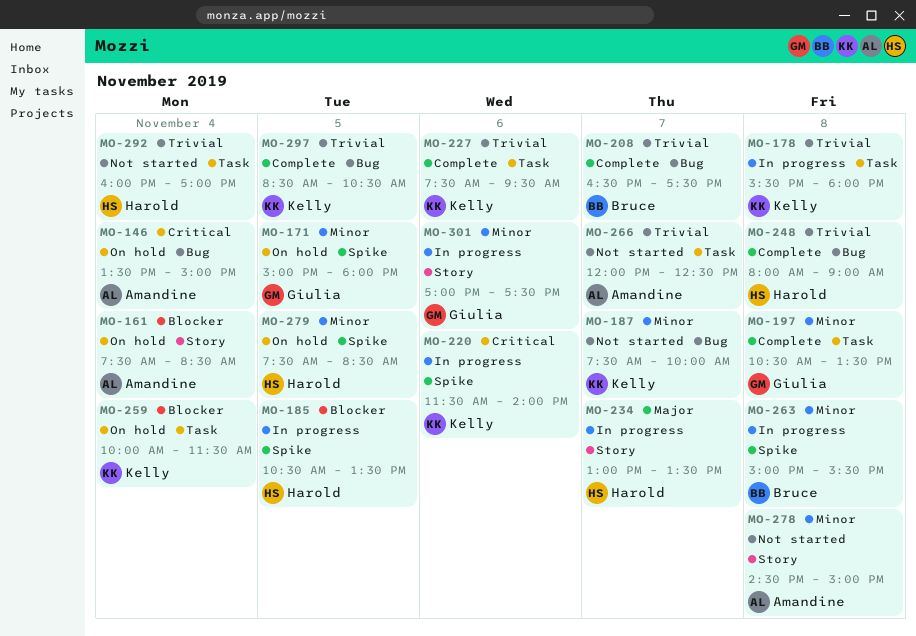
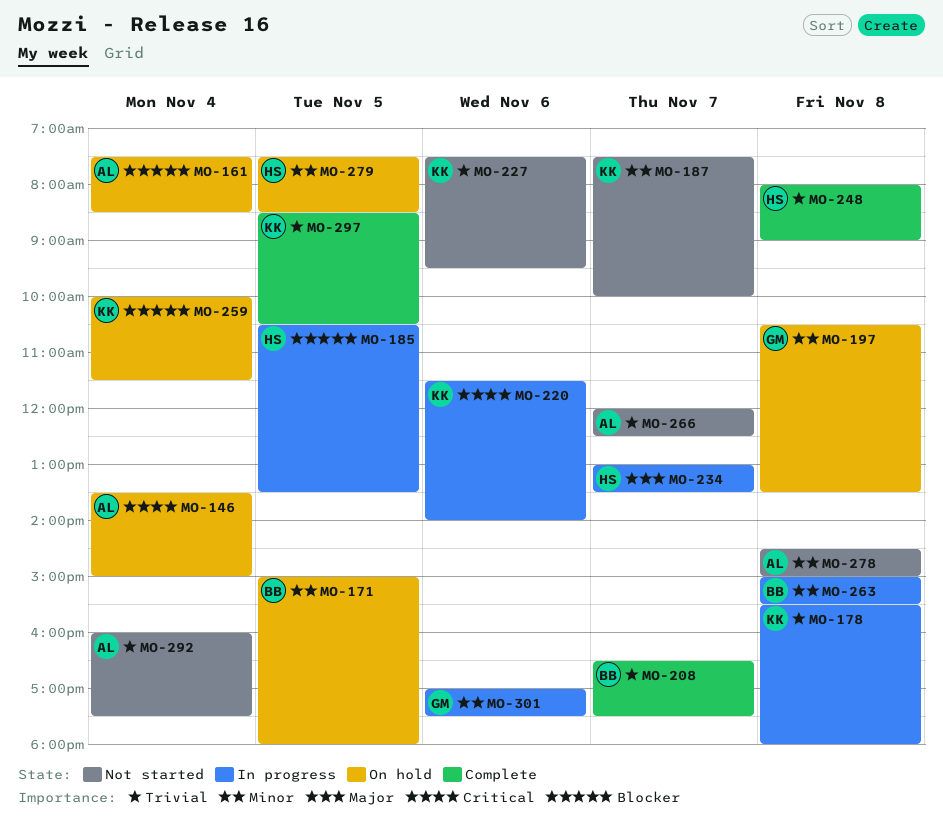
MO-171, owner: Giulia -> Bruce
MO-197, status: Complete -> On hold
MO-227, status: Complete -> Not started
MO-292, owner: Harold -> Amandine
MO-292, ends: 17:00 -> 17:30

